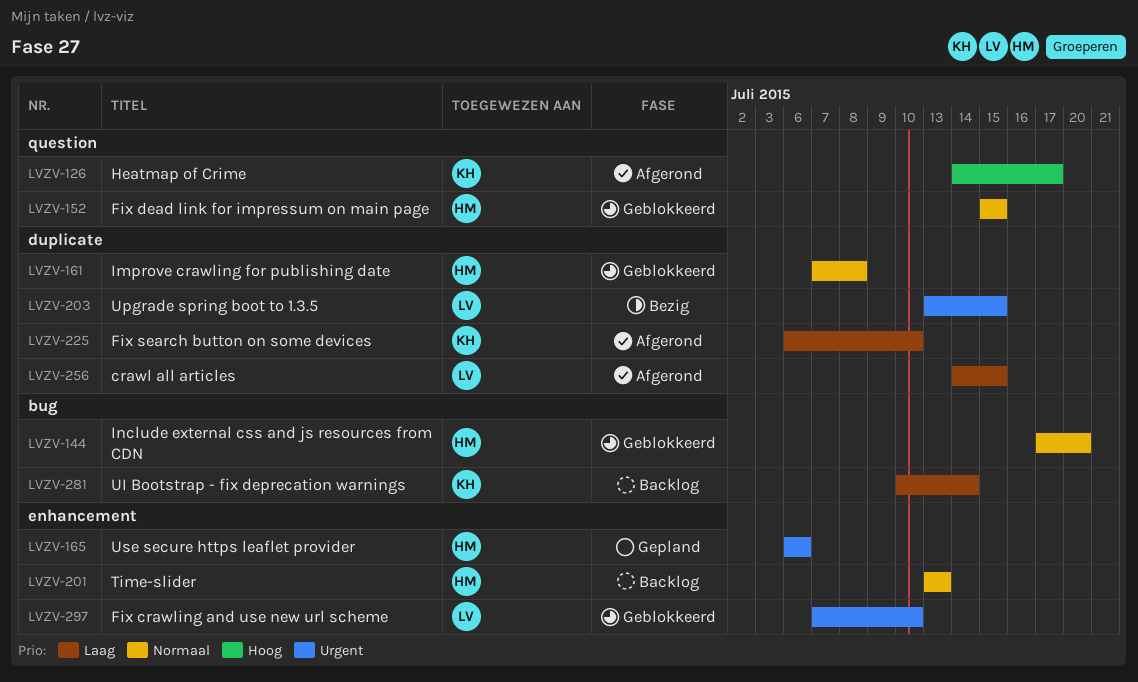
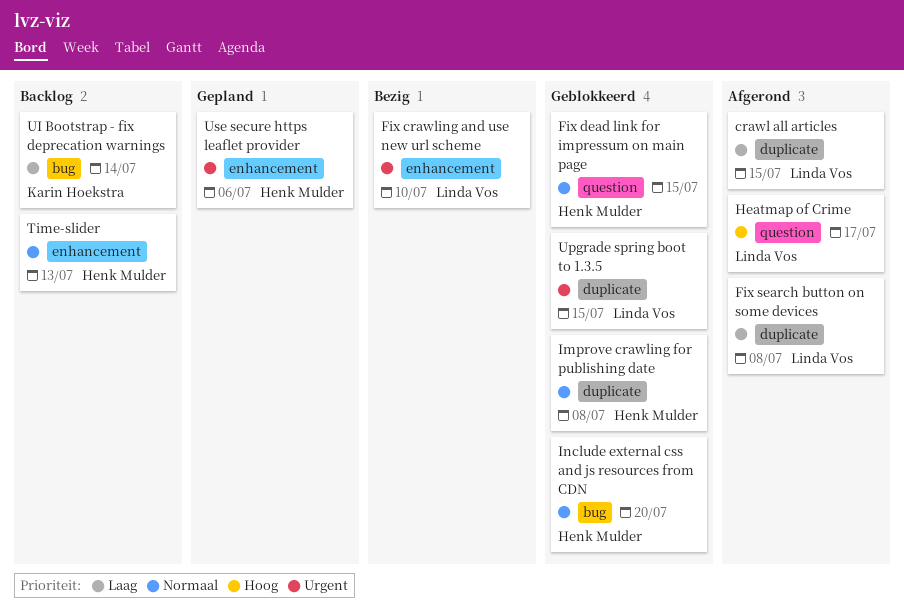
Fix crawling and use new url scheme, status: Geblokkeerd -> Bezig
Fix search button on some devices, owner: Karin Hoekstra -> Linda Vos
Fix search button on some devices, due: Jul 10 -> Jul 8
Heatmap of Crime, owner: Karin Hoekstra -> Linda Vos
Upgrade spring boot to 1.3.5, status: Bezig -> Geblokkeerd

